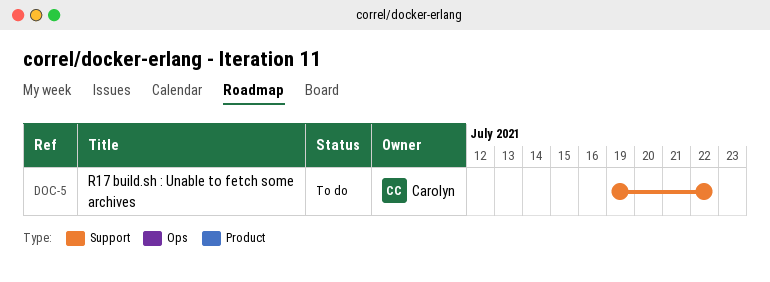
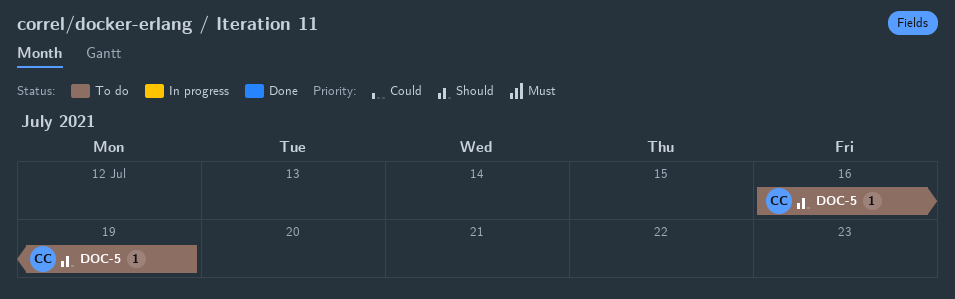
DOC-5, start: Jul 19 -> Jul 16
DOC-5, due: Jul 22 -> Jul 19

